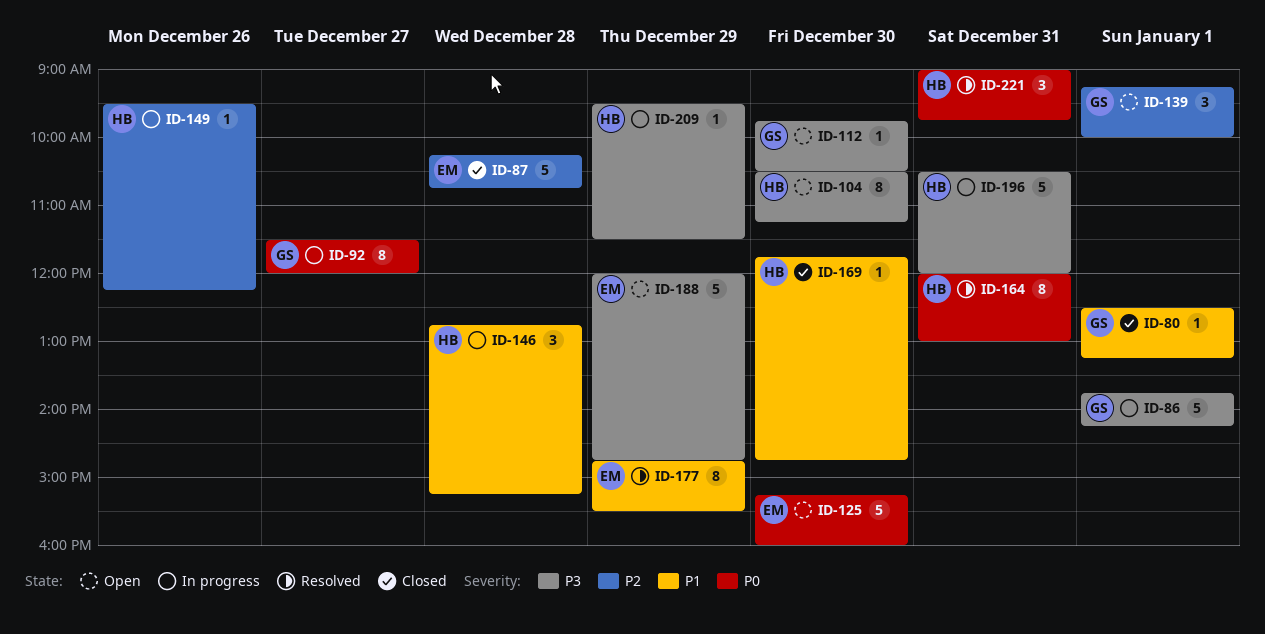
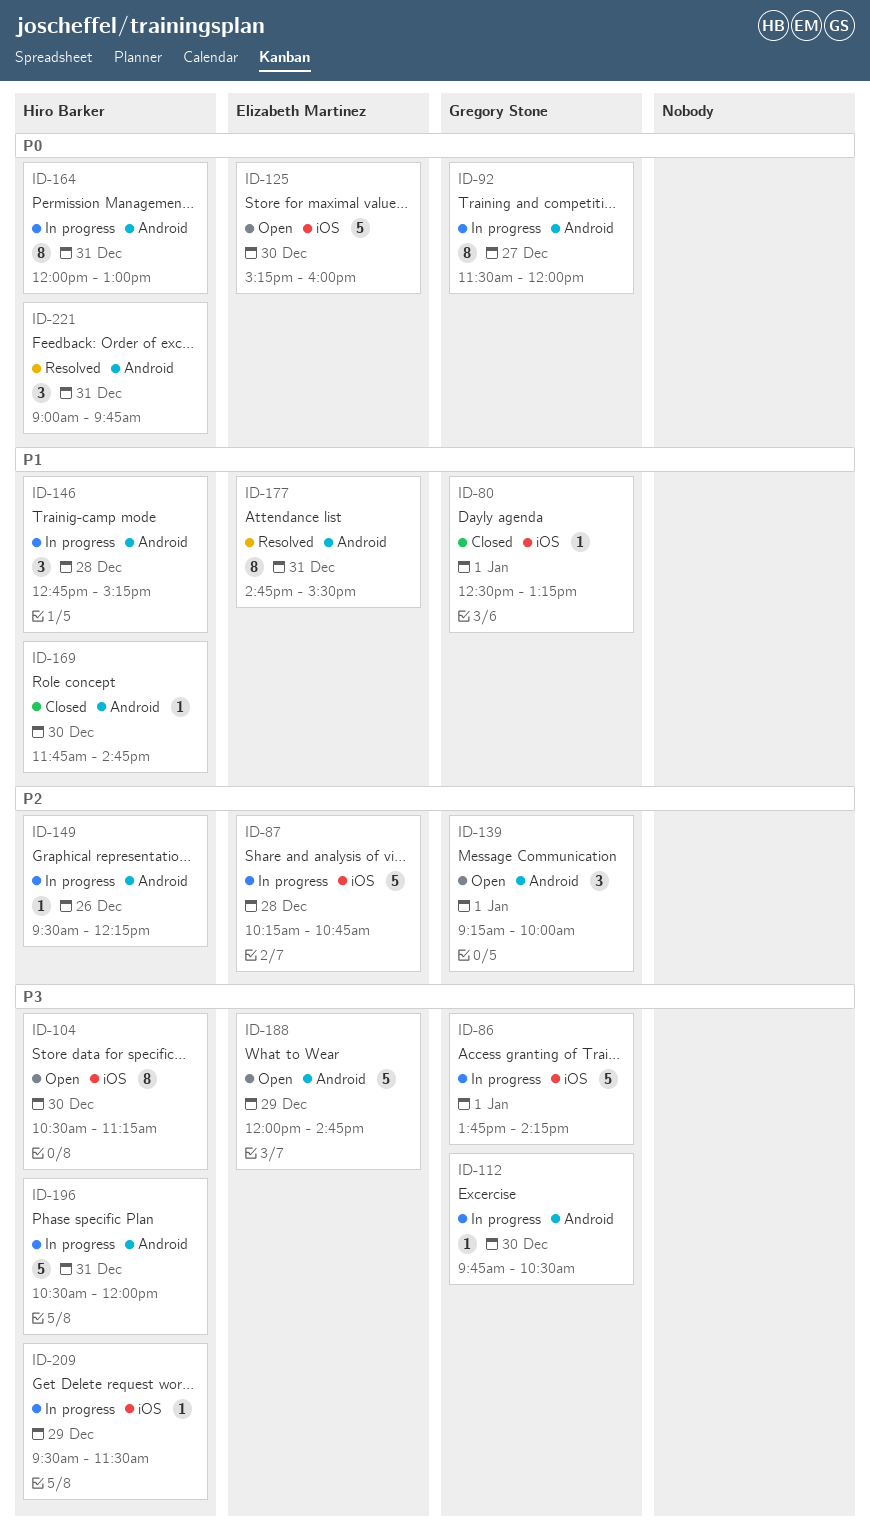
ID-87, status: Closed -> In progress
ID-112, status: Open -> In progress
ID-164, status: Resolved -> In progress
ID-177, day: Dec 29 -> Dec 31

